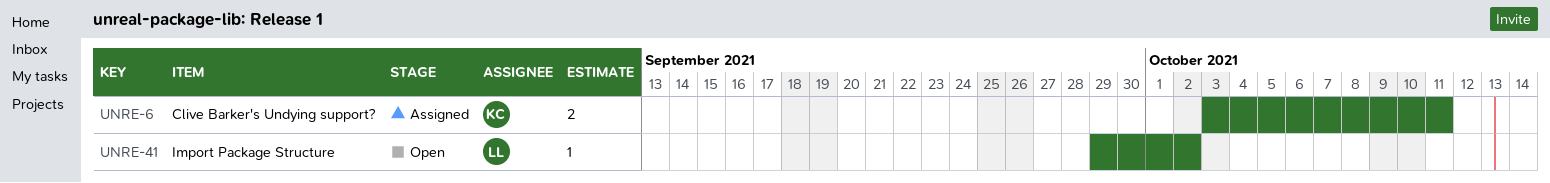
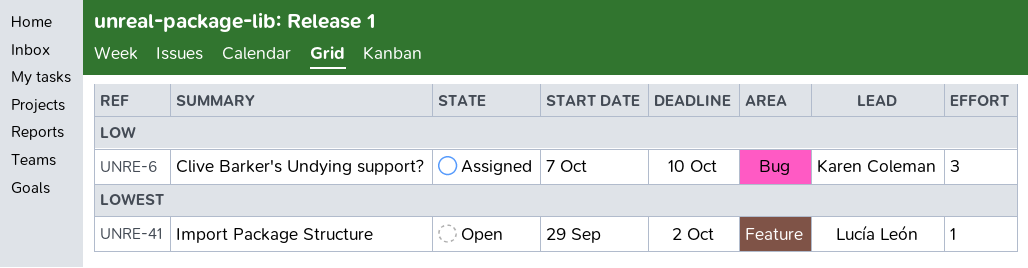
UNRE-6, estimate: 2 -> 3
UNRE-6, start: Oct 3 -> Oct 7
UNRE-6, due: Oct 11 -> Oct 10

